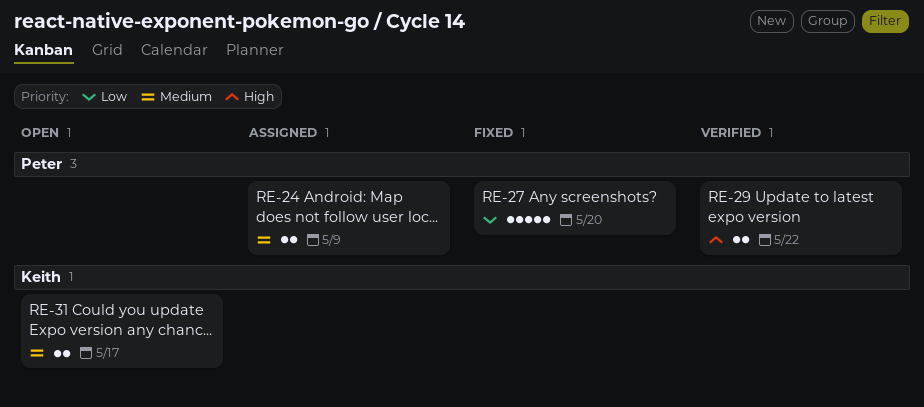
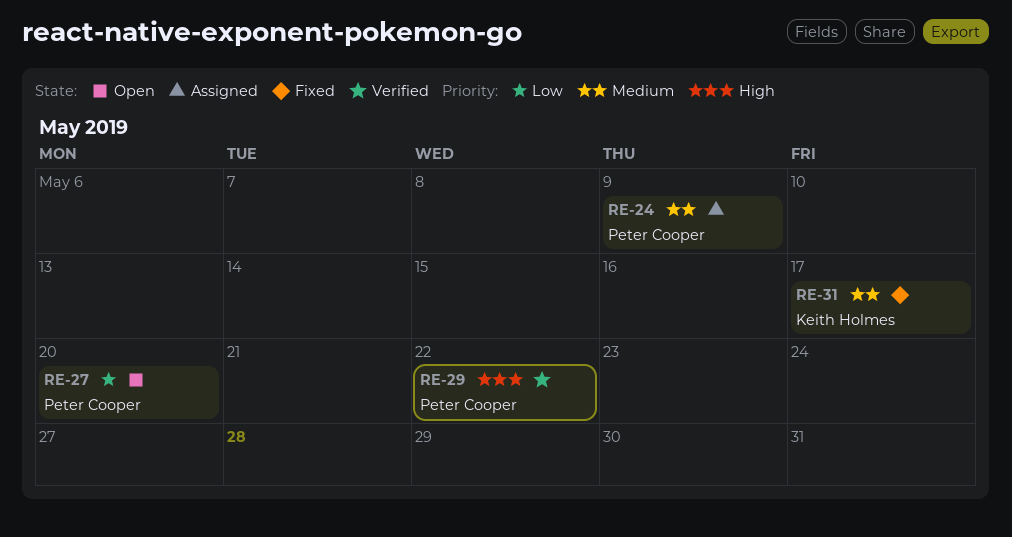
RE-27, status: Fixed -> Open
RE-31, status: Open -> Fixed

